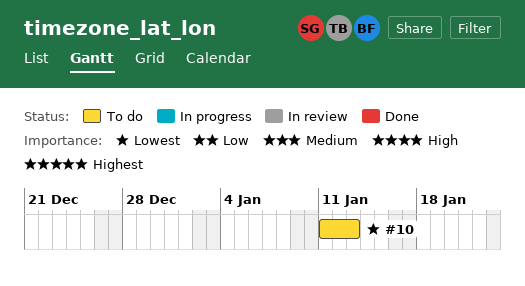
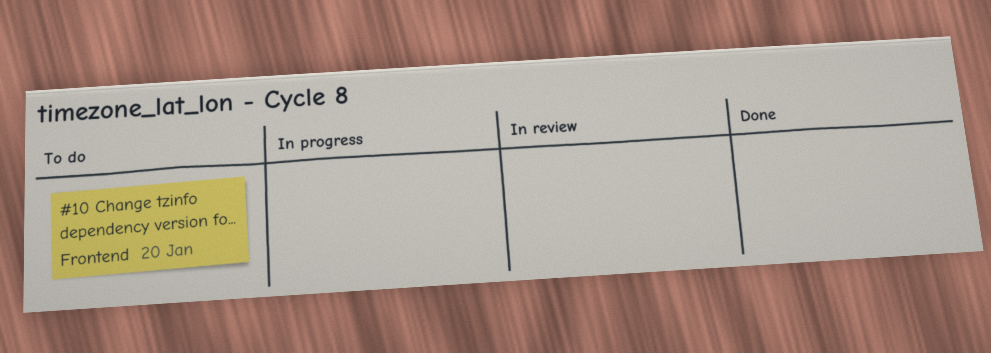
#10, due: Jan 13 -> Jan 20

